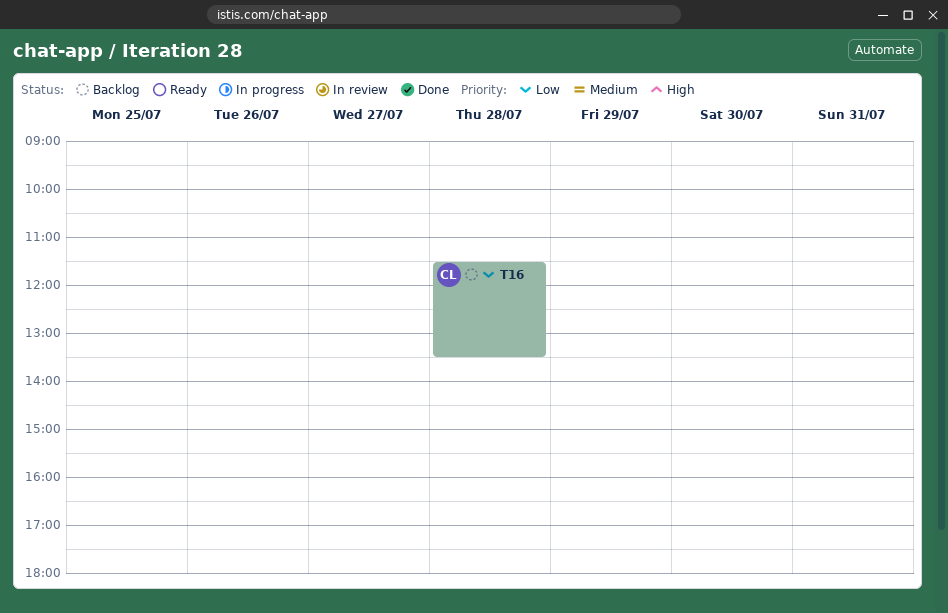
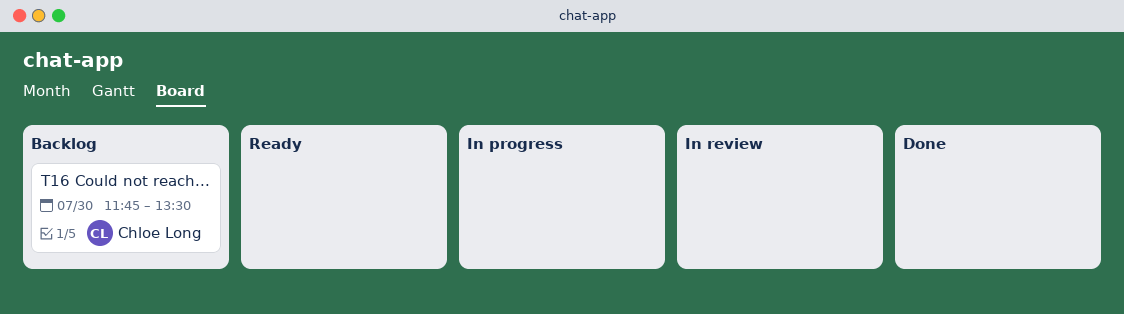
T16, day: Jul 28 -> Jul 30
T16, begins: 11:30 -> 11:45

